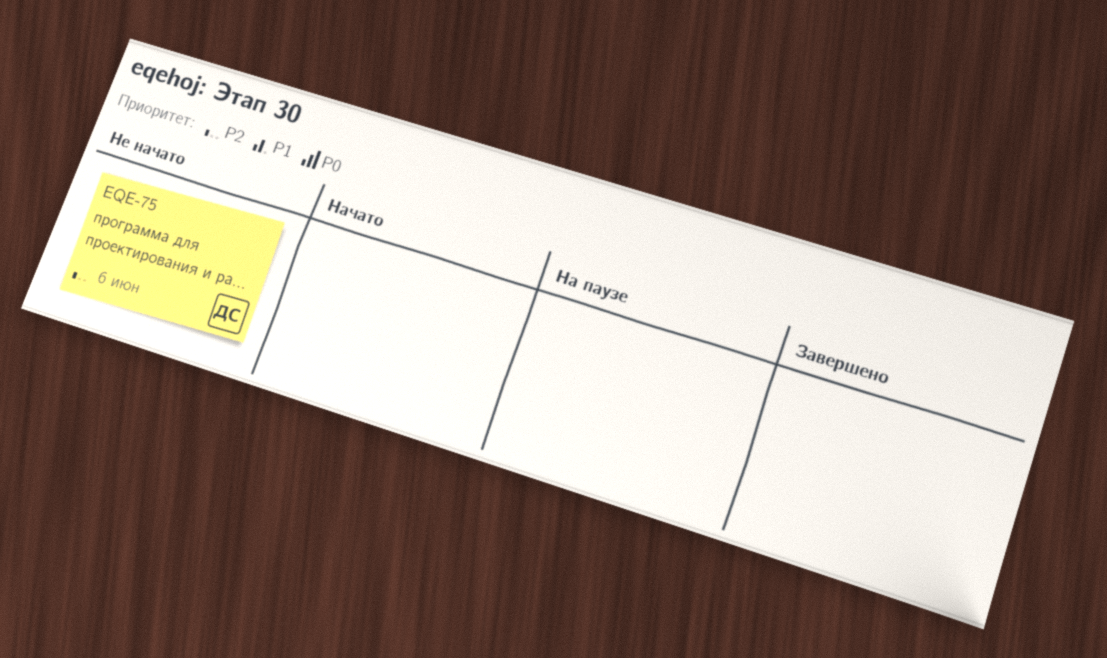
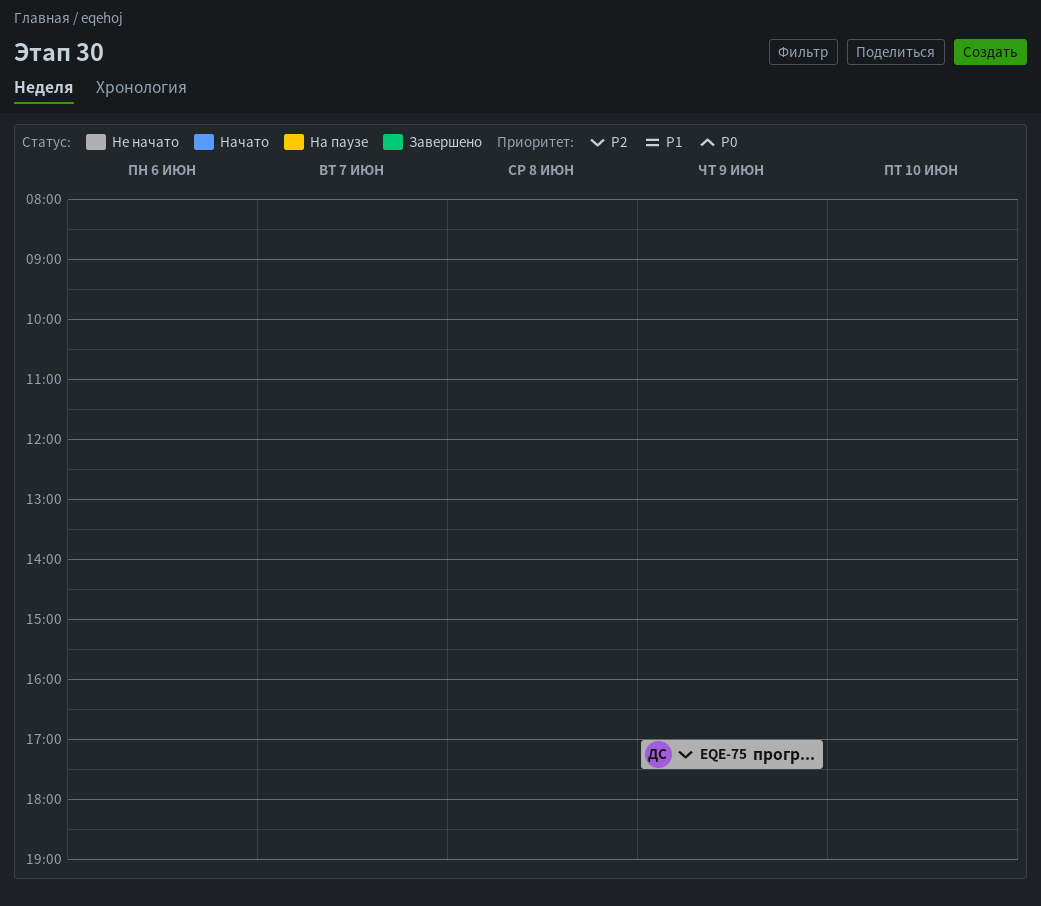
EQE-75, day: Jun 6 -> Jun 9

